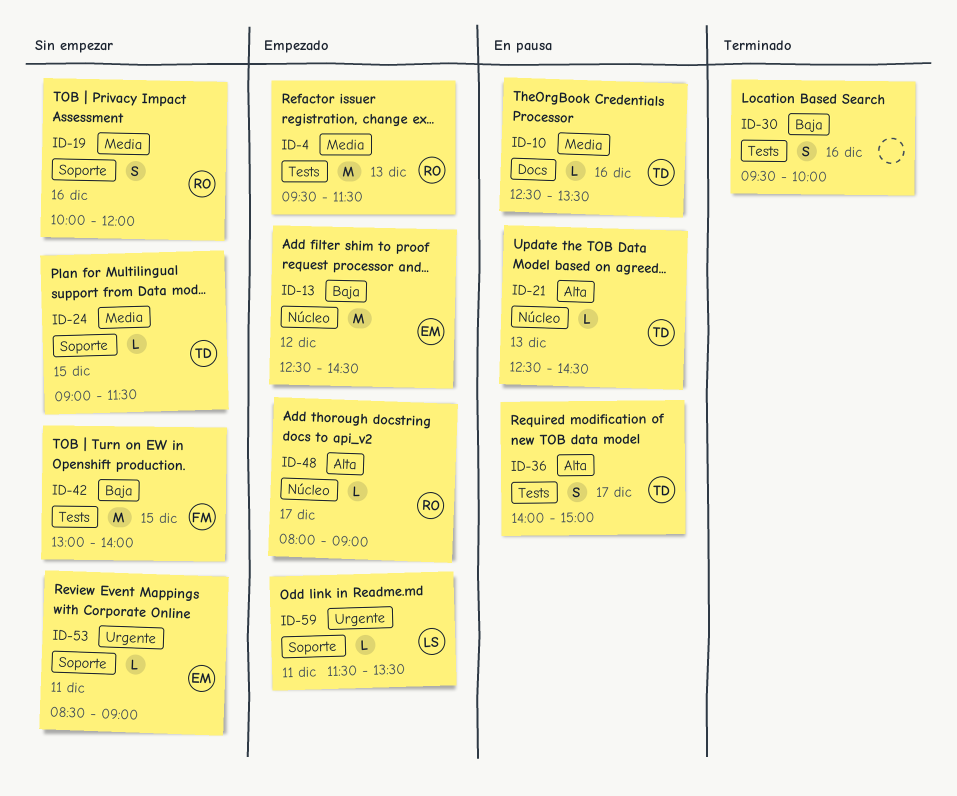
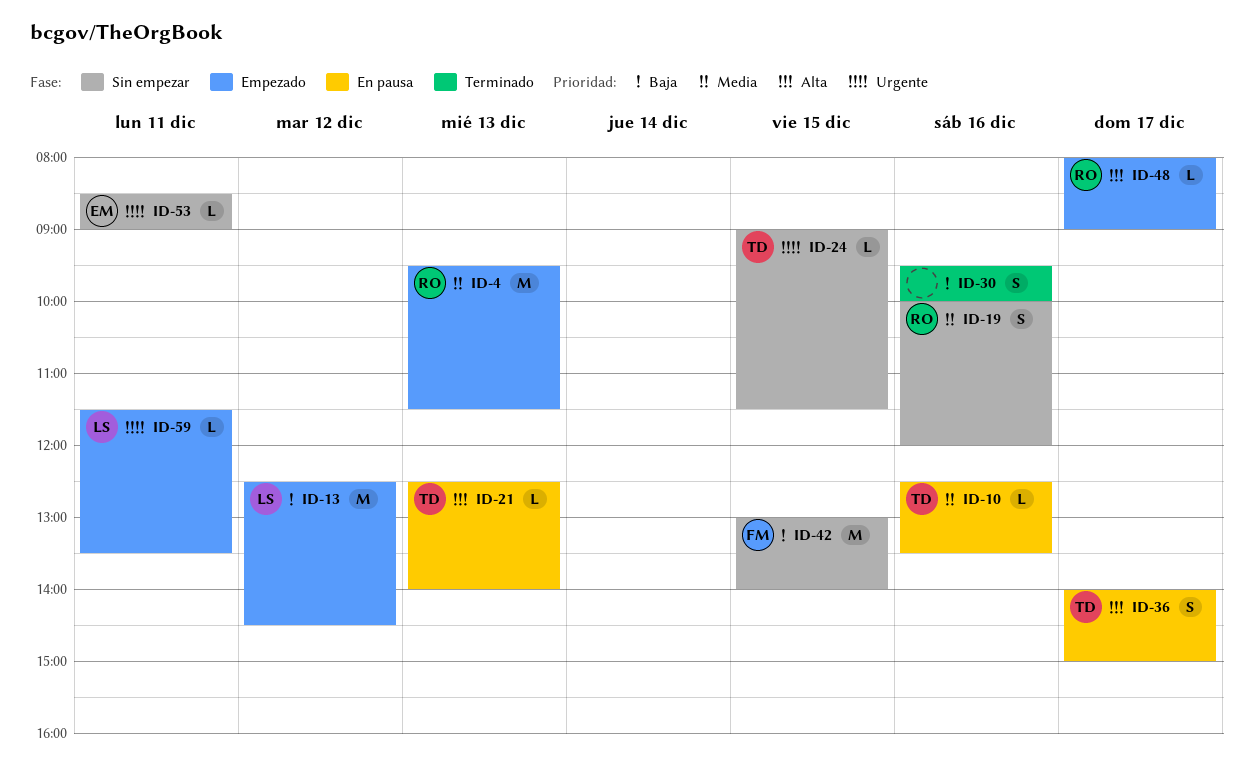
ID-13, owner: EM -> LS
ID-21, ends: 14:30 -> 14:00
ID-24, priority: Media -> Urgente

